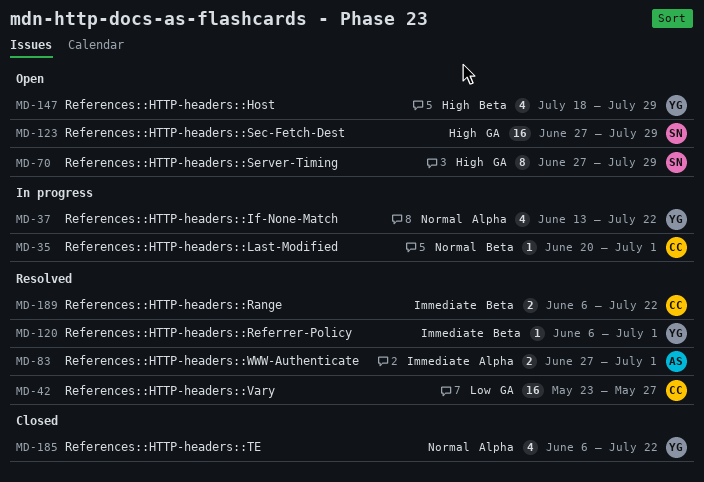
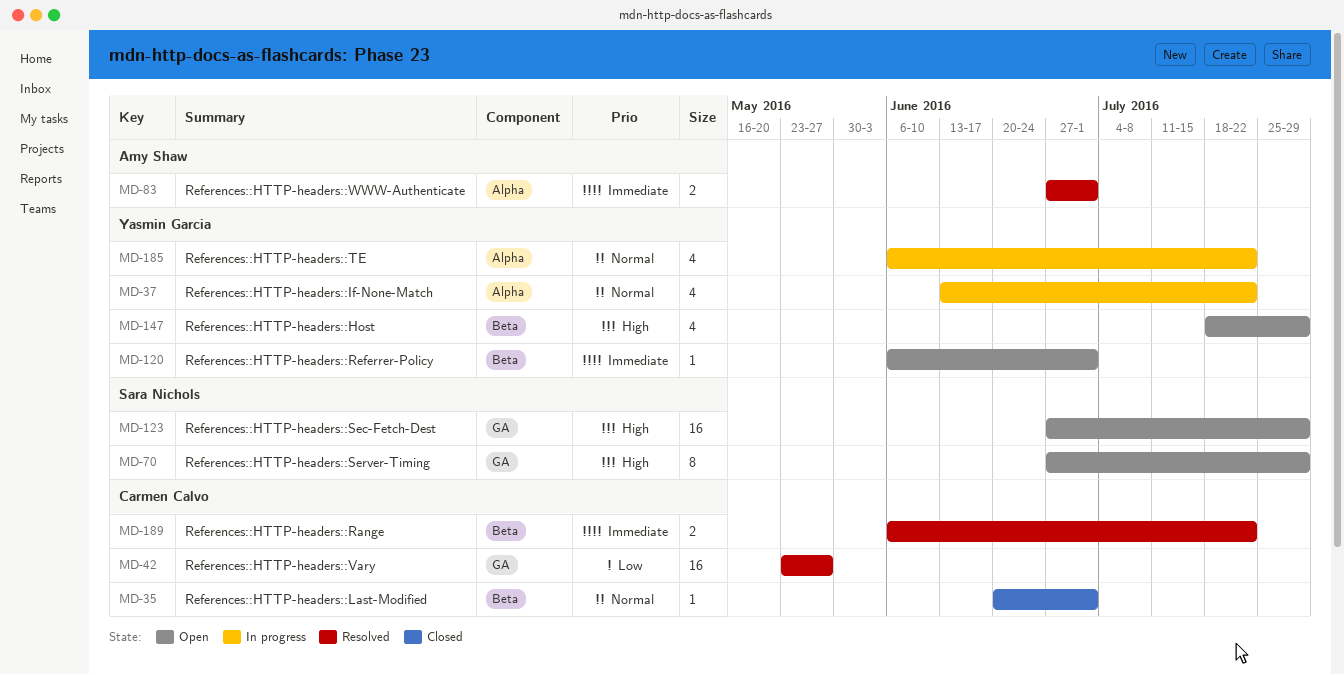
MD-35, status: In progress -> Closed
MD-120, status: Resolved -> Open
MD-185, status: Closed -> In progress

